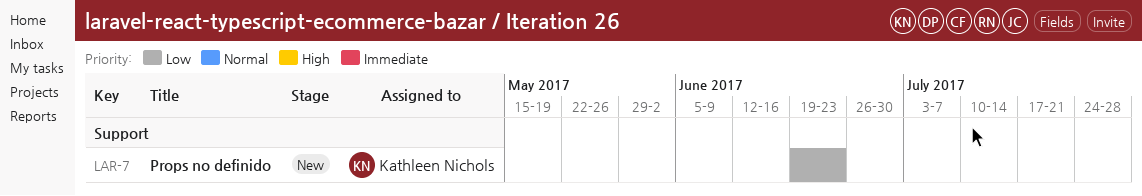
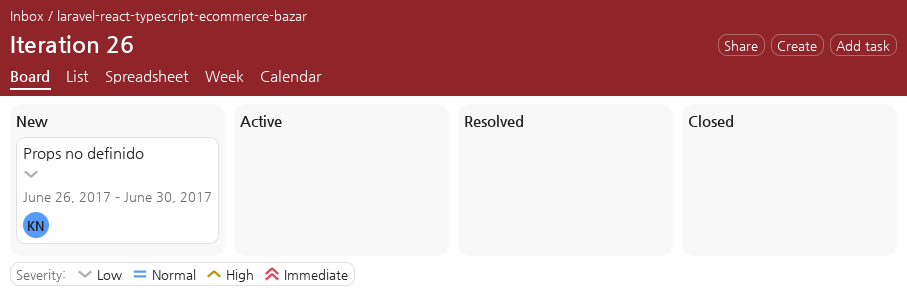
Props no definido, start: Jun 19 -> Jun 26
Props no definido, due: Jun 23 -> Jun 30

